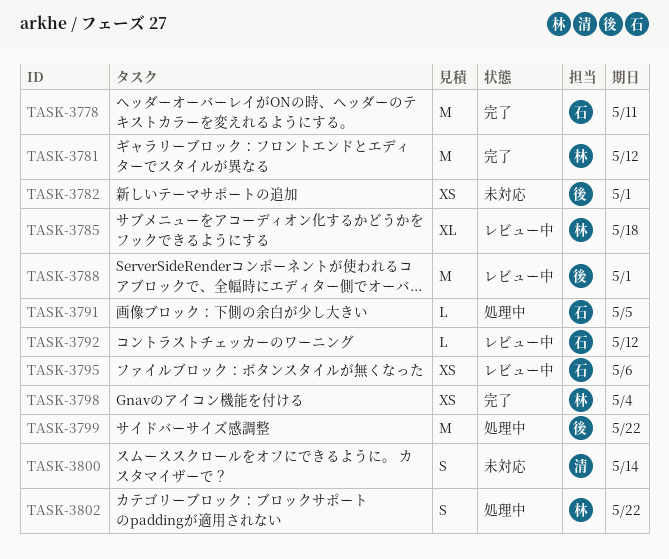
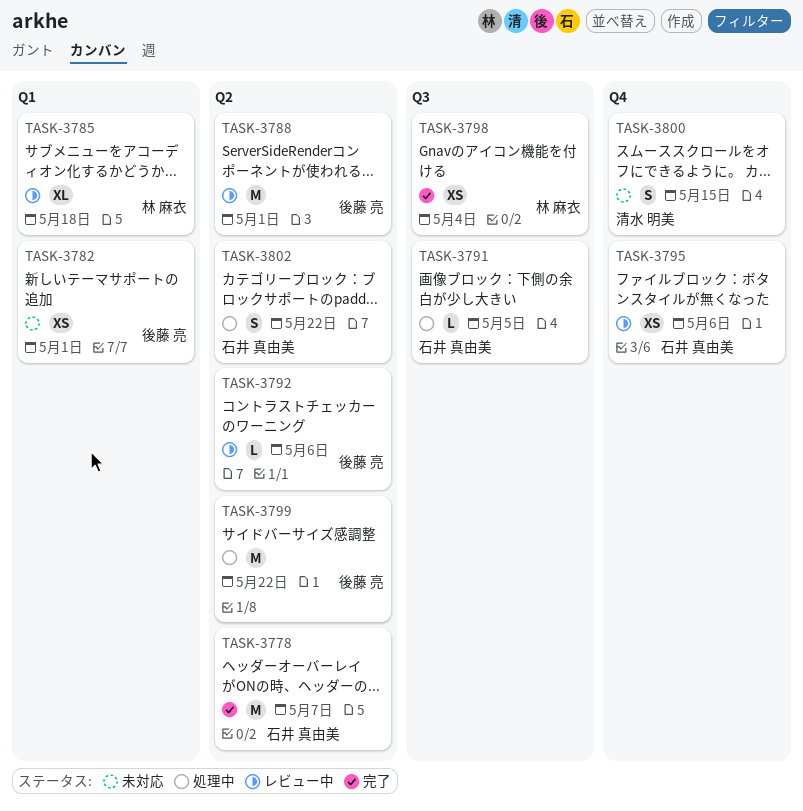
TASK-3778, due: May 11 -> May 7
TASK-3781: present -> none
TASK-3792, owner: 石井 真由美 -> 後藤 亮
TASK-3792, due: May 12 -> May 6
TASK-3800, due: May 14 -> May 15
TASK-3802, owner: 林 麻衣 -> 石井 真由美

